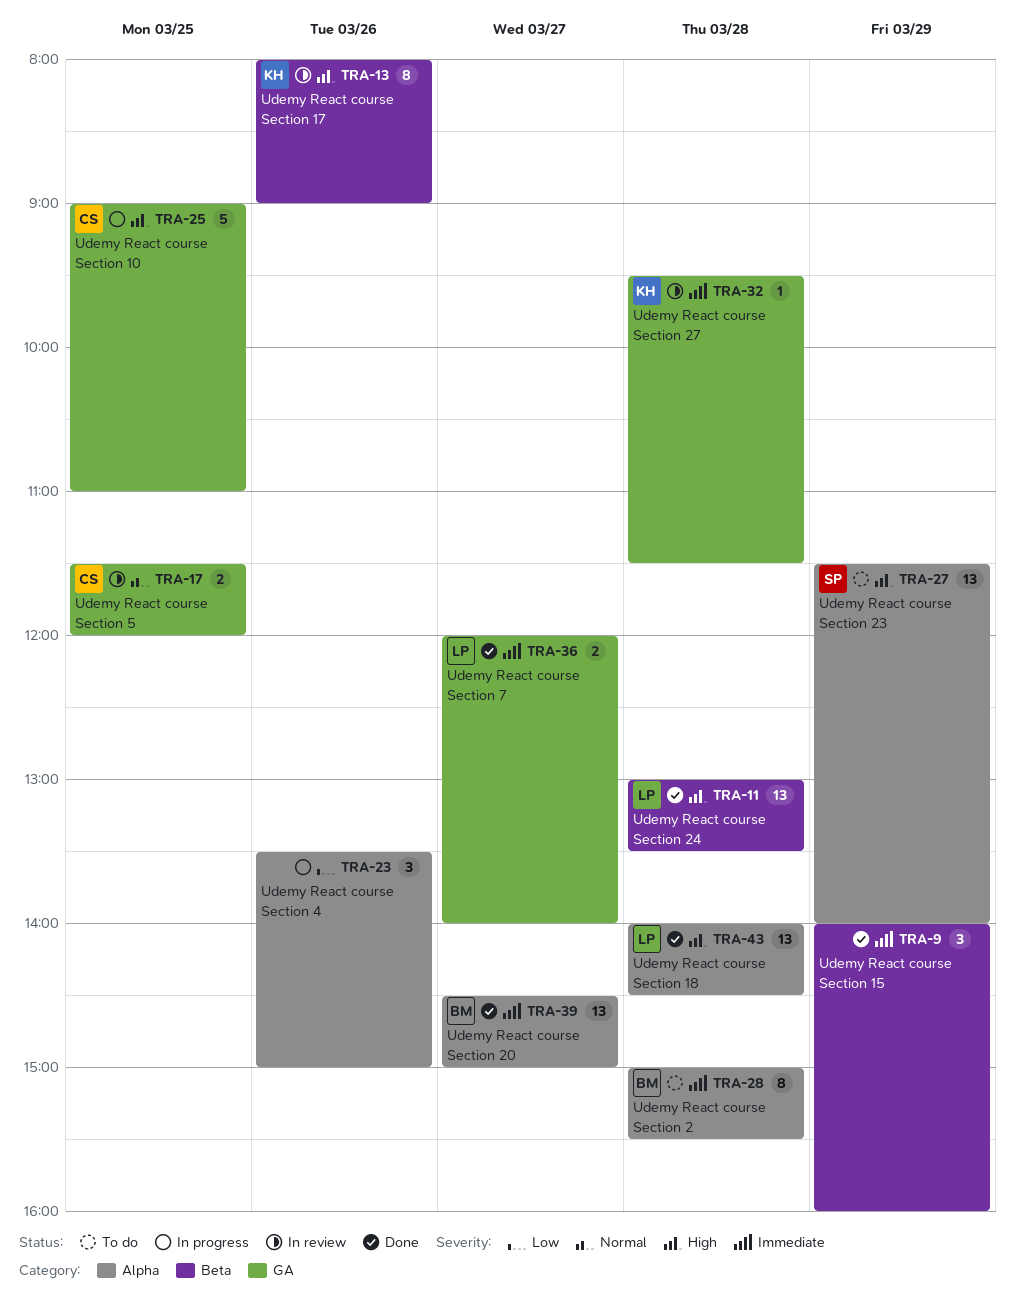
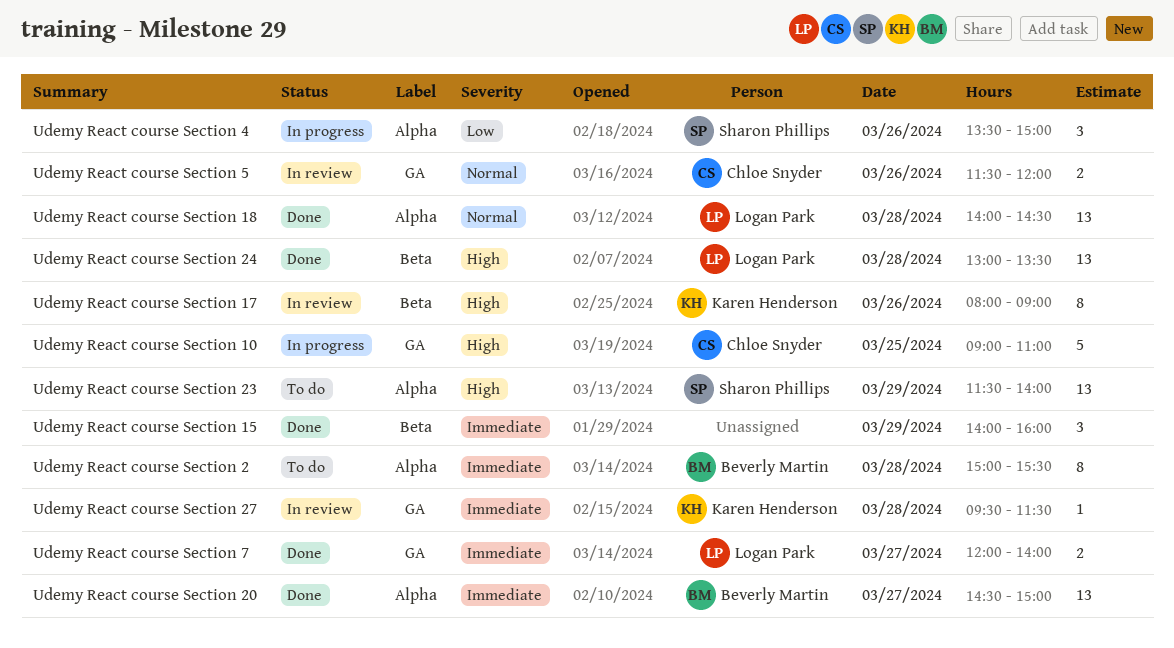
Udemy React course Section 18, priority: High -> Normal
Udemy React course Section 4, owner: none -> Sharon Phillips
Udemy React course Section 5, day: Mar 25 -> Mar 26

